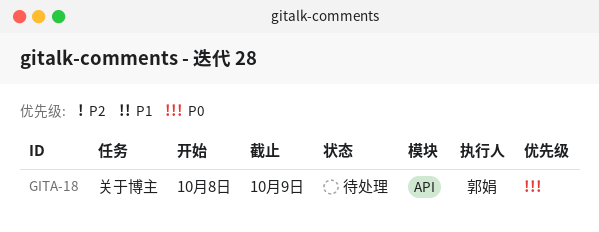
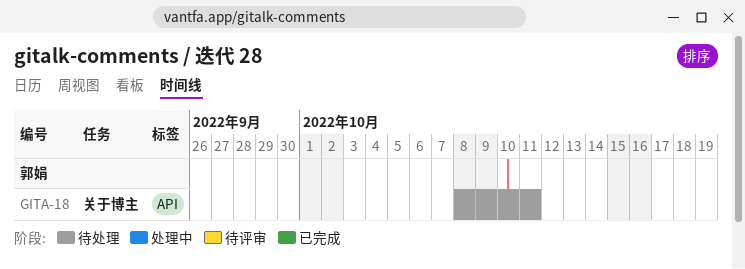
GITA-18, due: Oct 9 -> Oct 11

